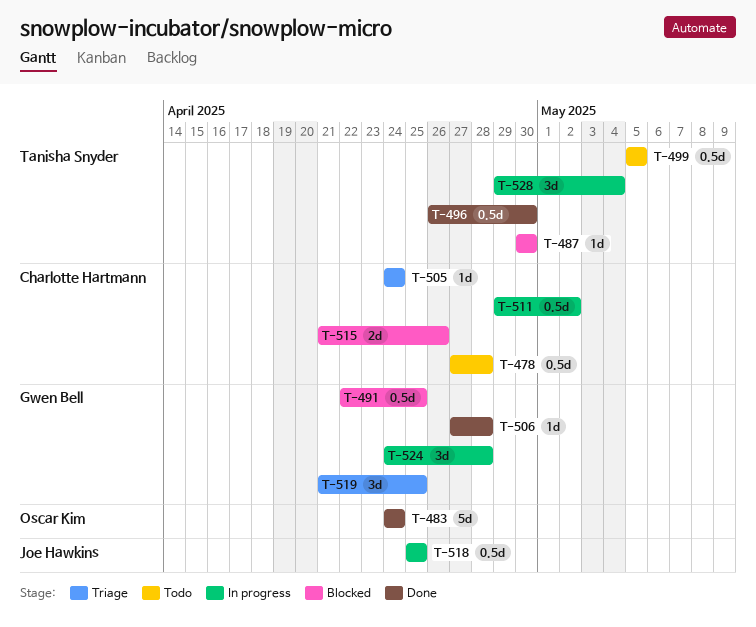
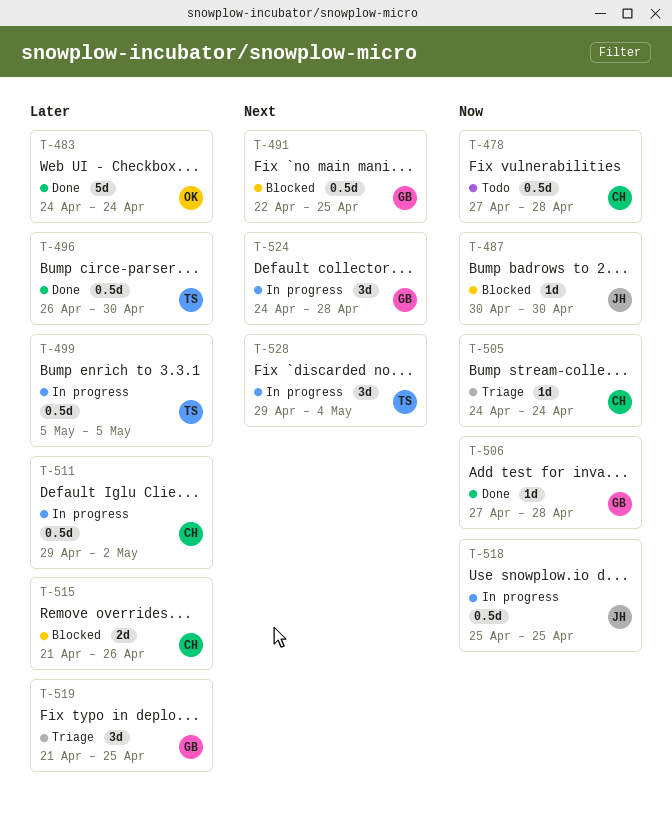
T-487, owner: Tanisha Snyder -> Joe Hawkins
T-499, status: Todo -> In progress

